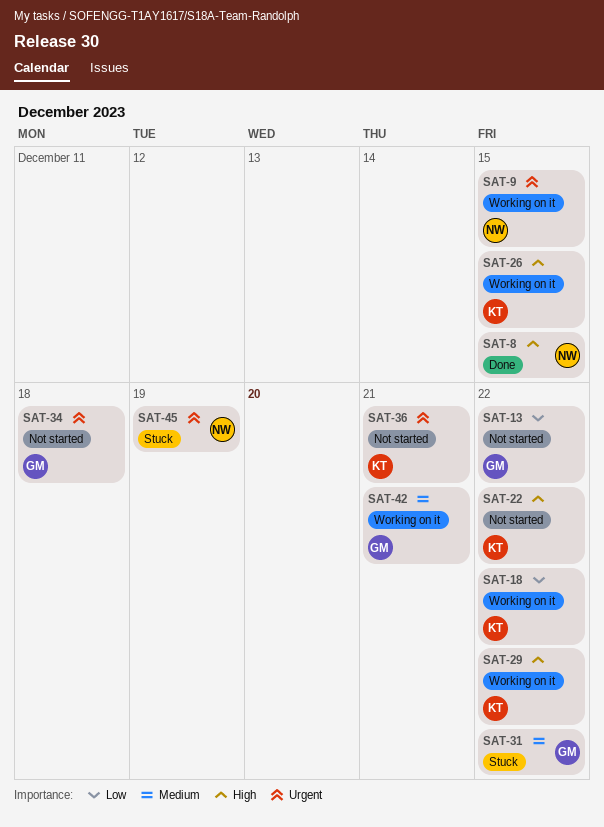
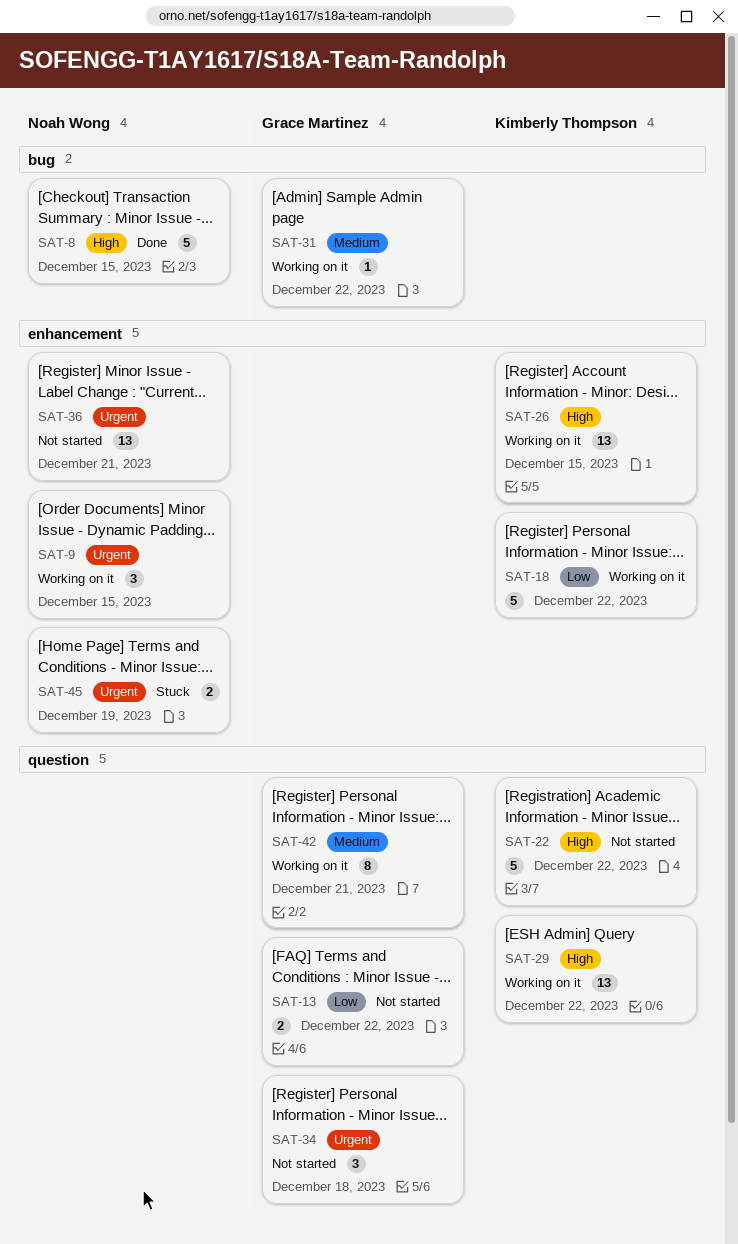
SAT-31, status: Stuck -> Working on it
SAT-36, owner: Kimberly Thompson -> Noah Wong

